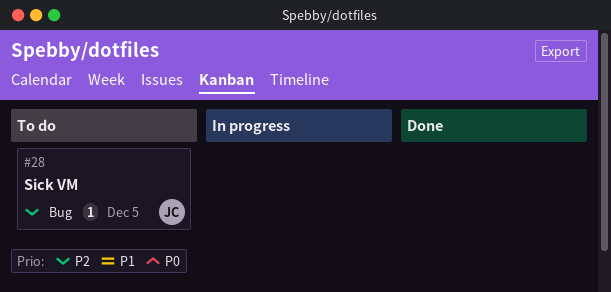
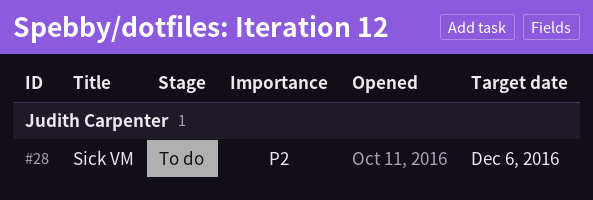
#28, due: Dec 5 -> Dec 6

